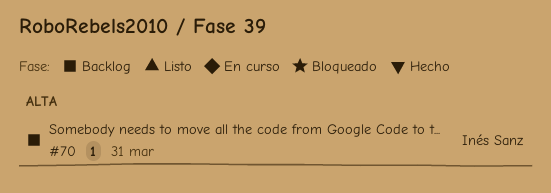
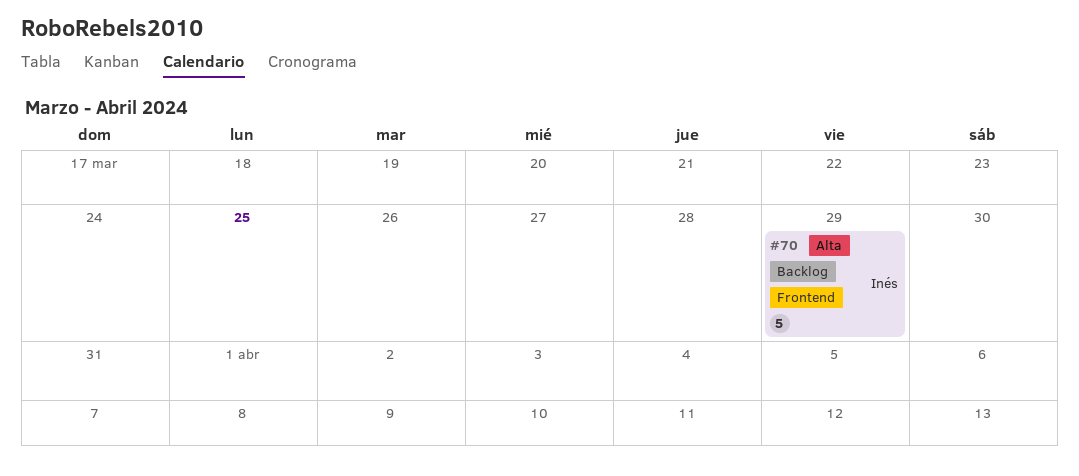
#70, estimate: 1 -> 5
#70, due: Mar 31 -> Mar 29

